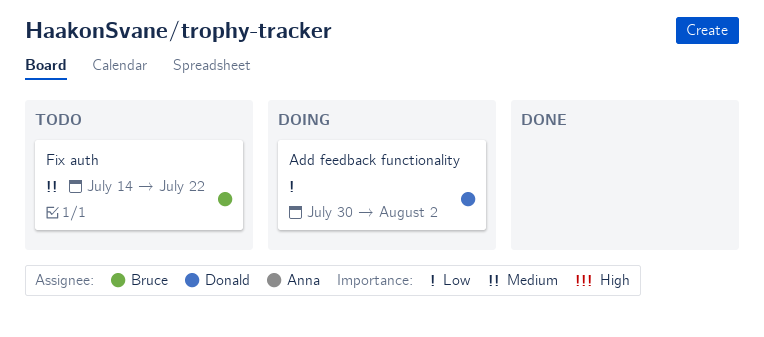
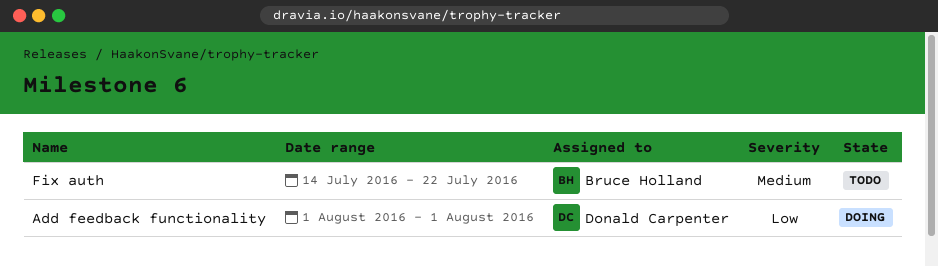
Add feedback functionality, start: Jul 30 -> Aug 1
Add feedback functionality, due: Aug 2 -> Aug 1

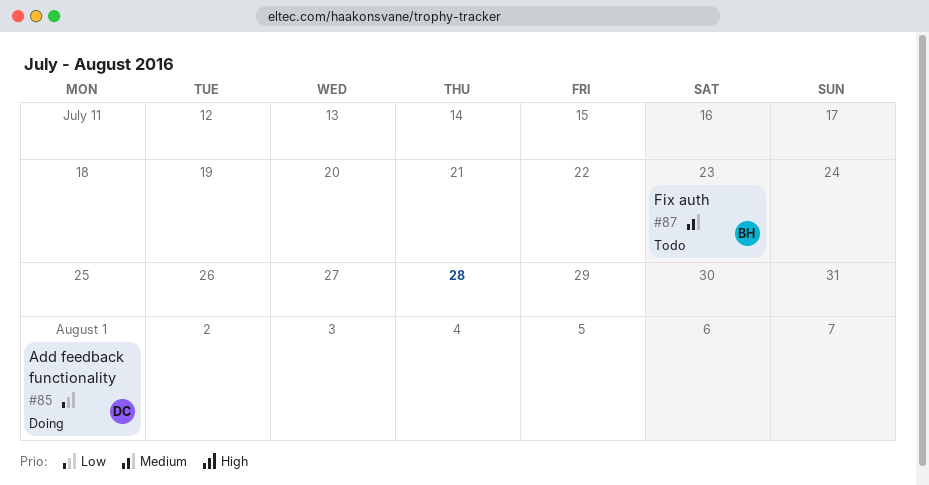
Fix auth, due: Jul 22 -> Jul 23

